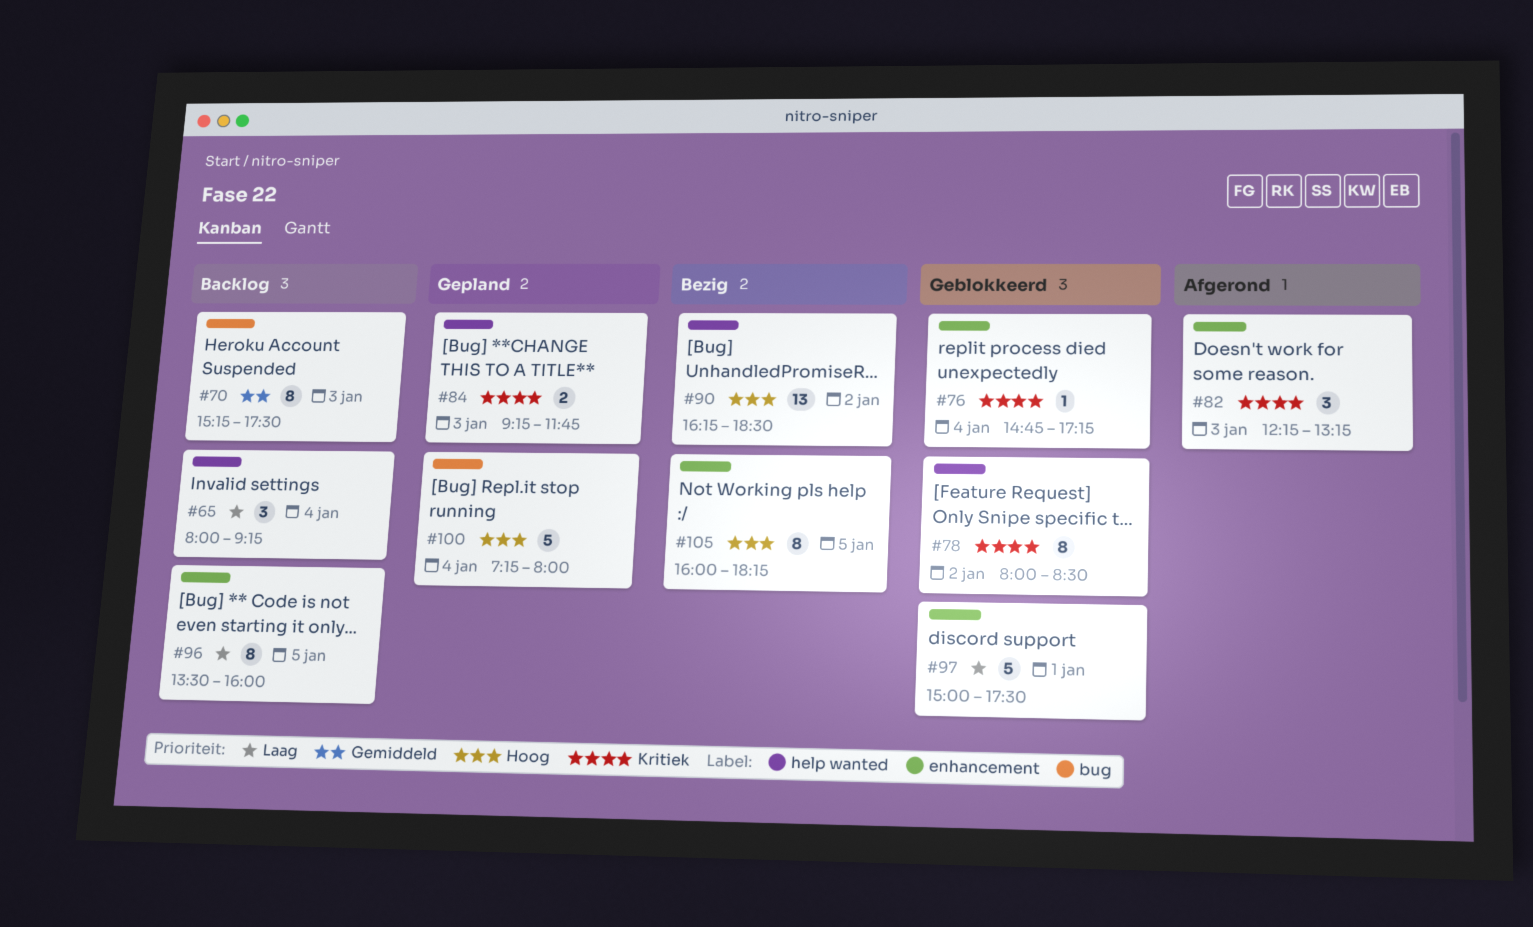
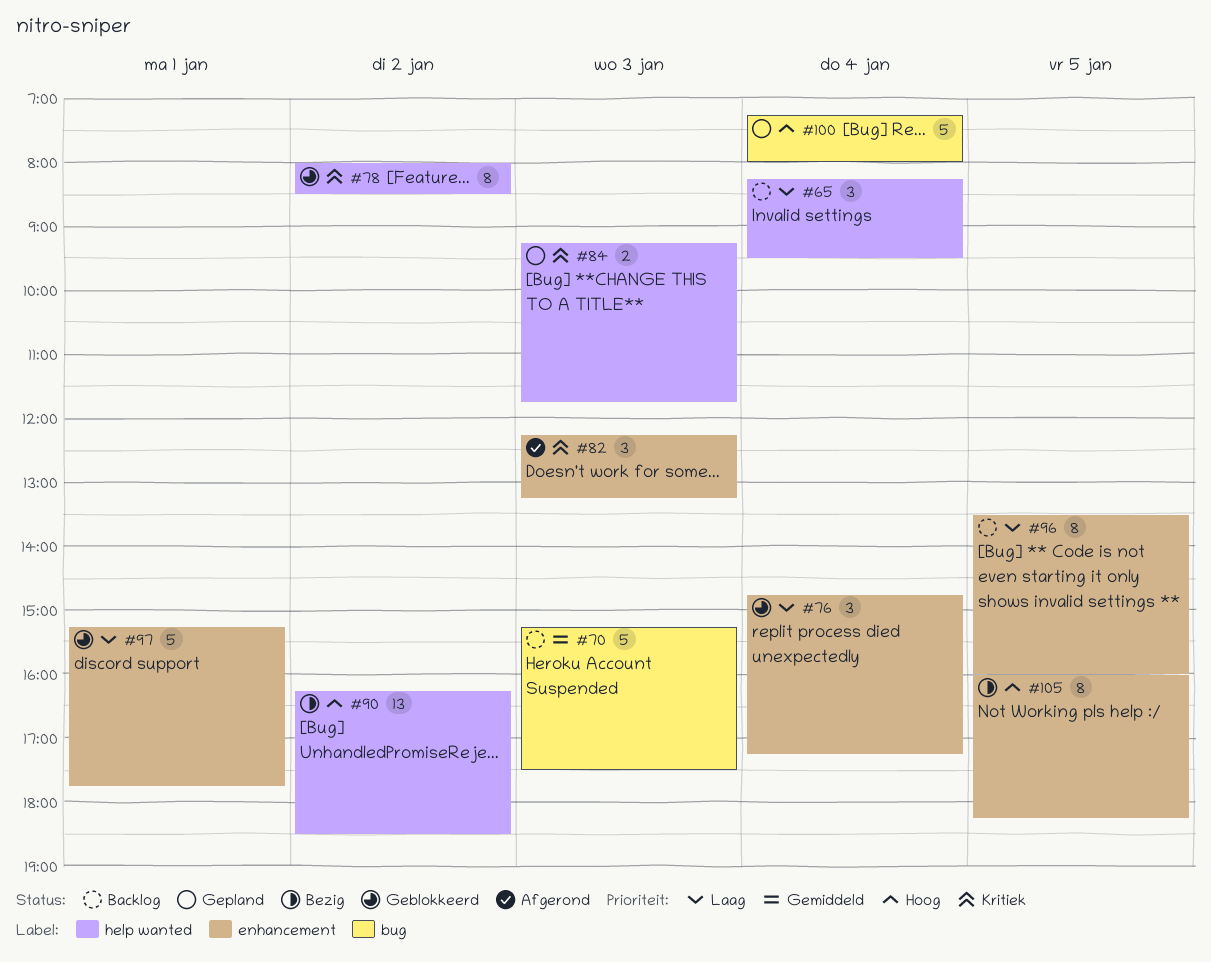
#65, begins: 08:00 -> 08:15
#65, ends: 09:15 -> 09:30
#70, estimate: 8 -> 5
#76, priority: Kritiek -> Laag
#76, estimate: 1 -> 3
#97, begins: 15:00 -> 15:15
#97, ends: 17:30 -> 17:45

